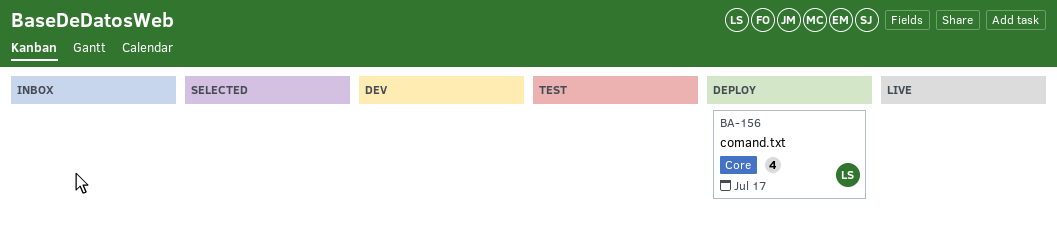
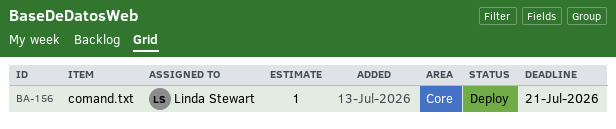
BA-156, estimate: 4 -> 1
BA-156, due: Jul 17 -> Jul 21

